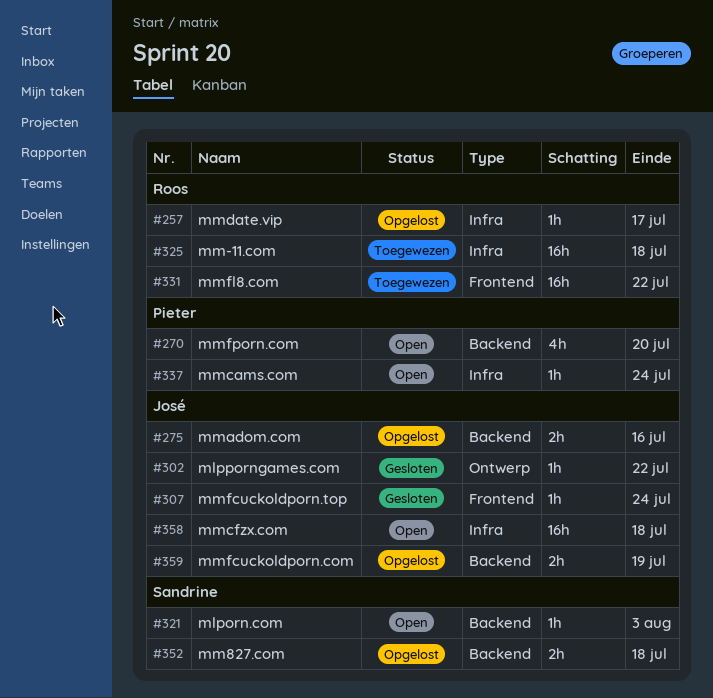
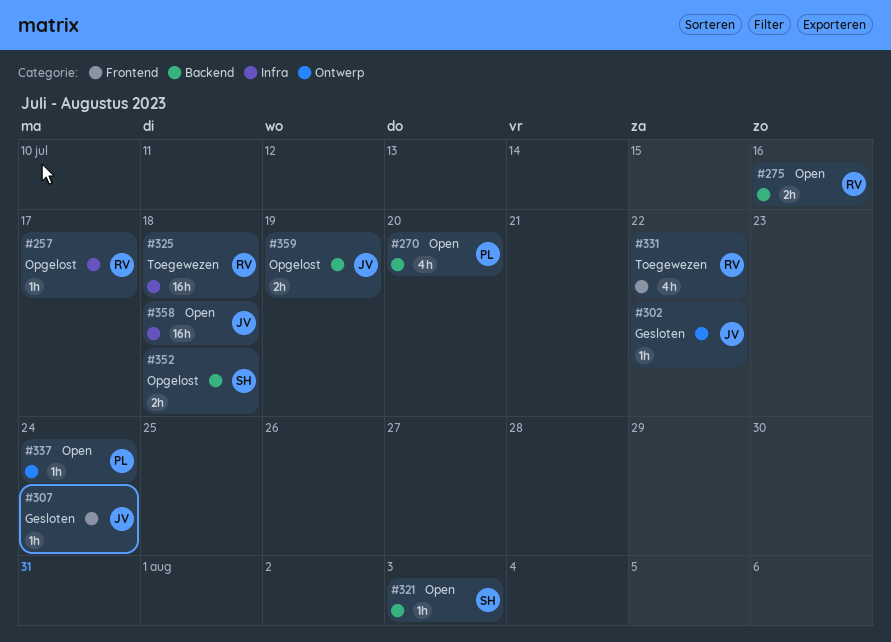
#275, status: Opgelost -> Open
#275, owner: José -> Roos
#331, estimate: 16h -> 4h
#337, label: Infra -> Ontwerp

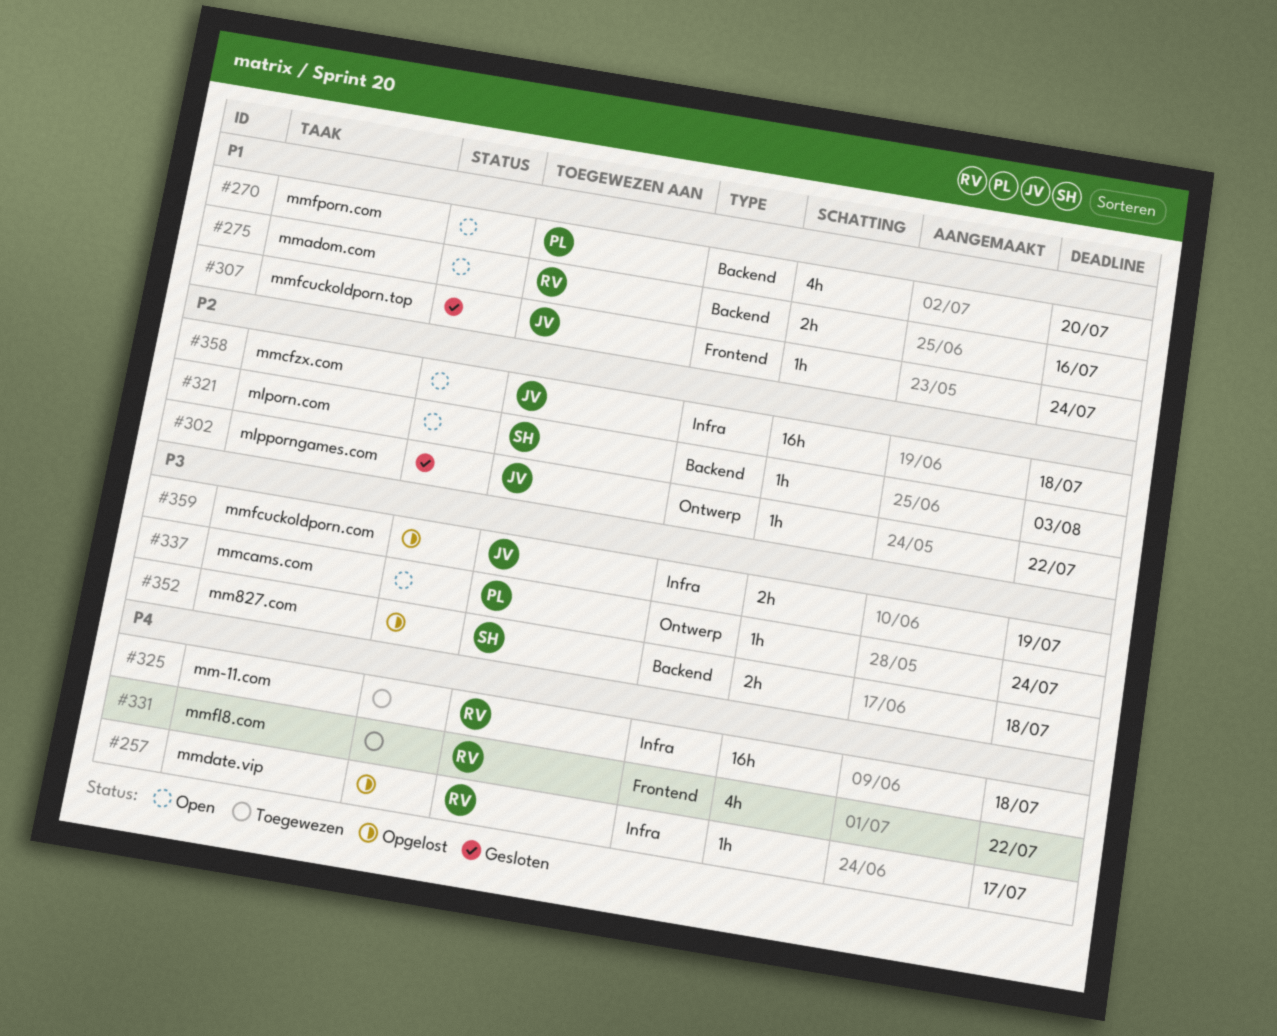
#359, label: Backend -> Infra

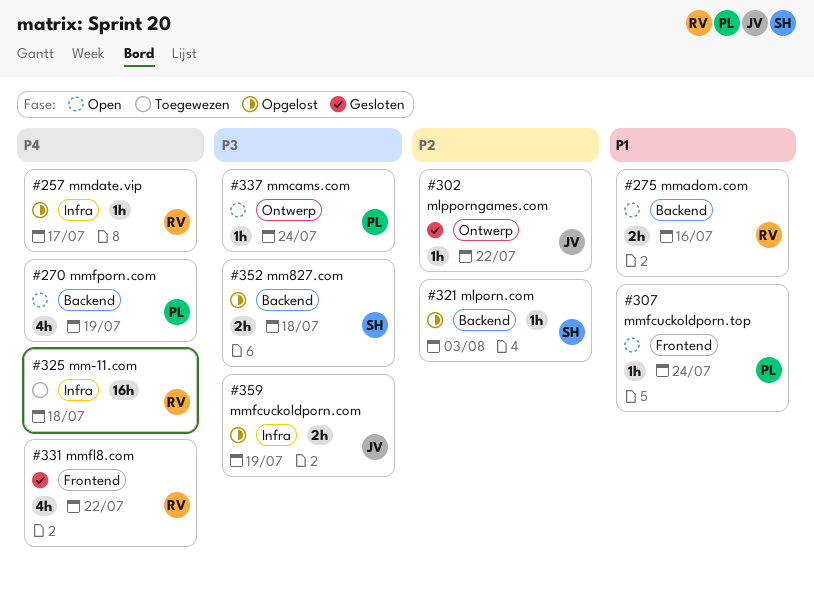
#270, priority: P1 -> P4
#270, due: Jul 20 -> Jul 19
#307, status: Gesloten -> Open
#307, owner: JV -> PL
#321, status: Open -> Opgelost
#331, status: Toegewezen -> Gesloten
#358: present -> none

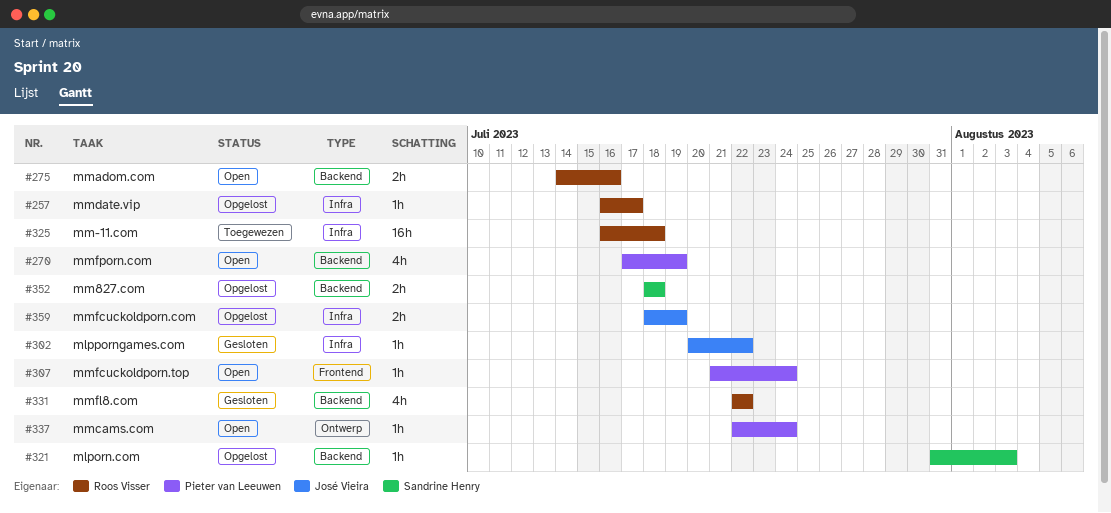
#302, label: Ontwerp -> Infra
#331, label: Frontend -> Backend

